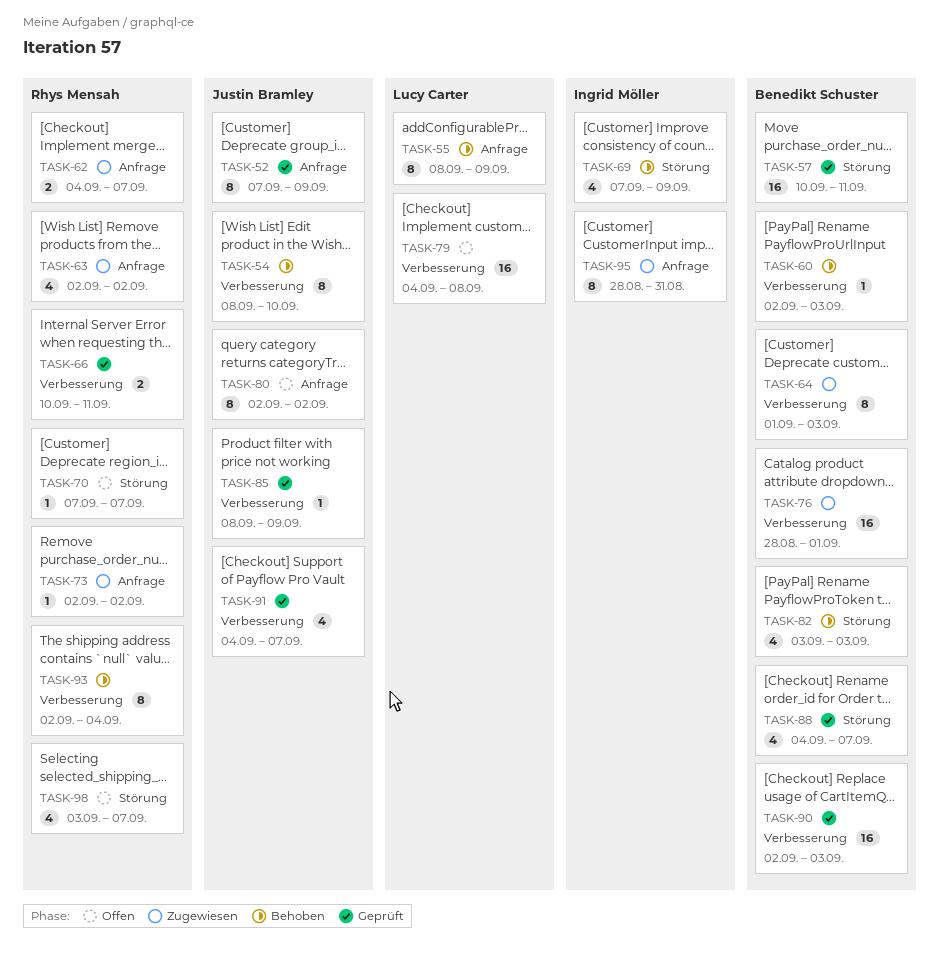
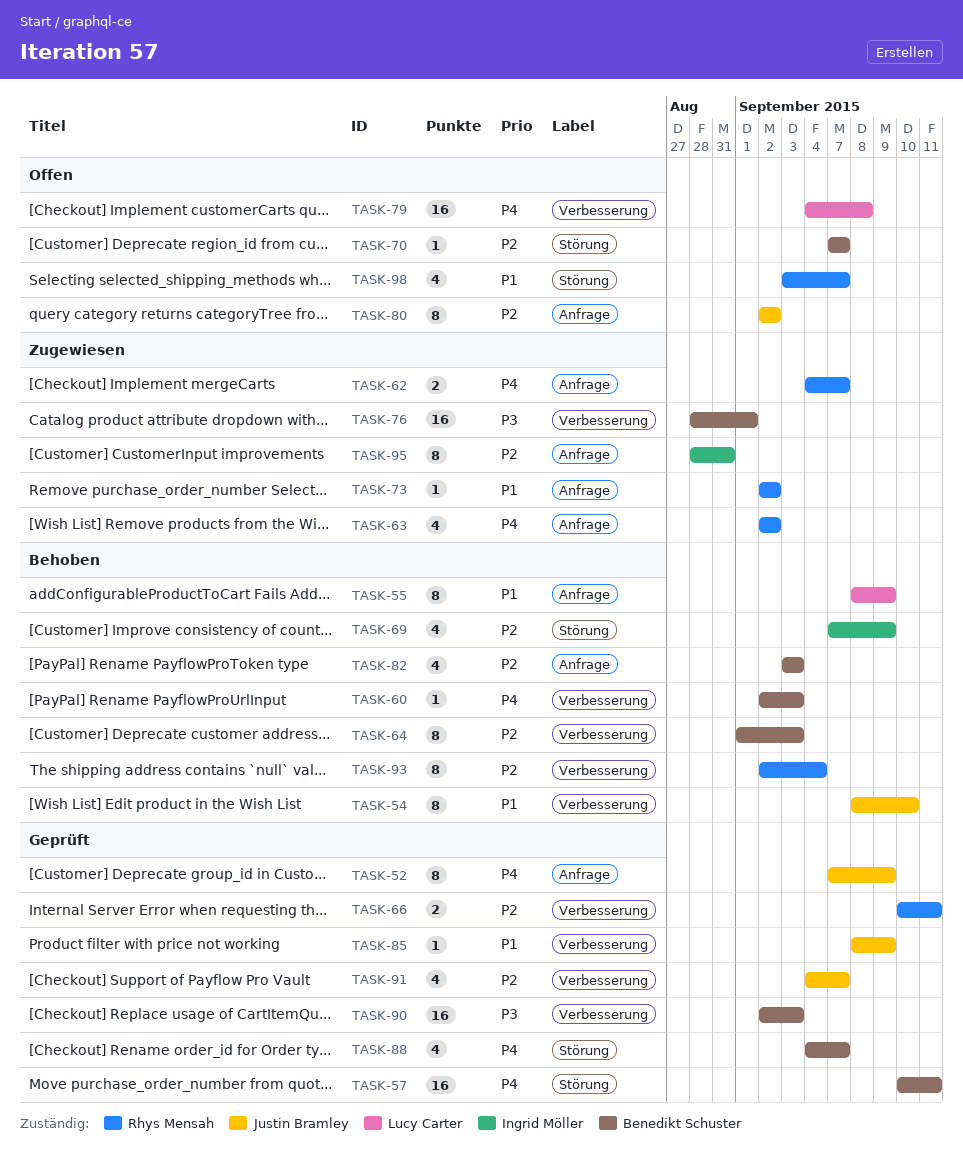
TASK-64, status: Zugewiesen -> Behoben
TASK-70, owner: Rhys Mensah -> Benedikt Schuster
TASK-82, label: Störung -> Anfrage

